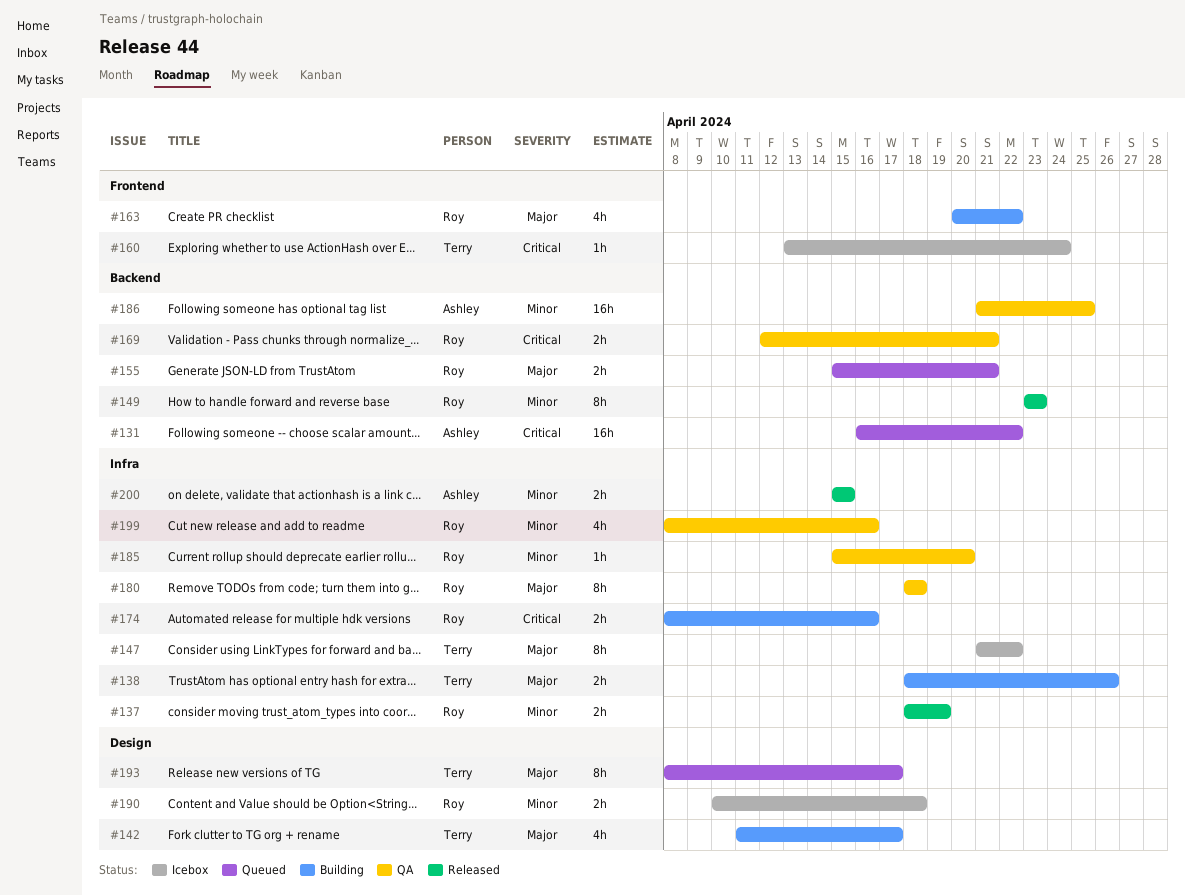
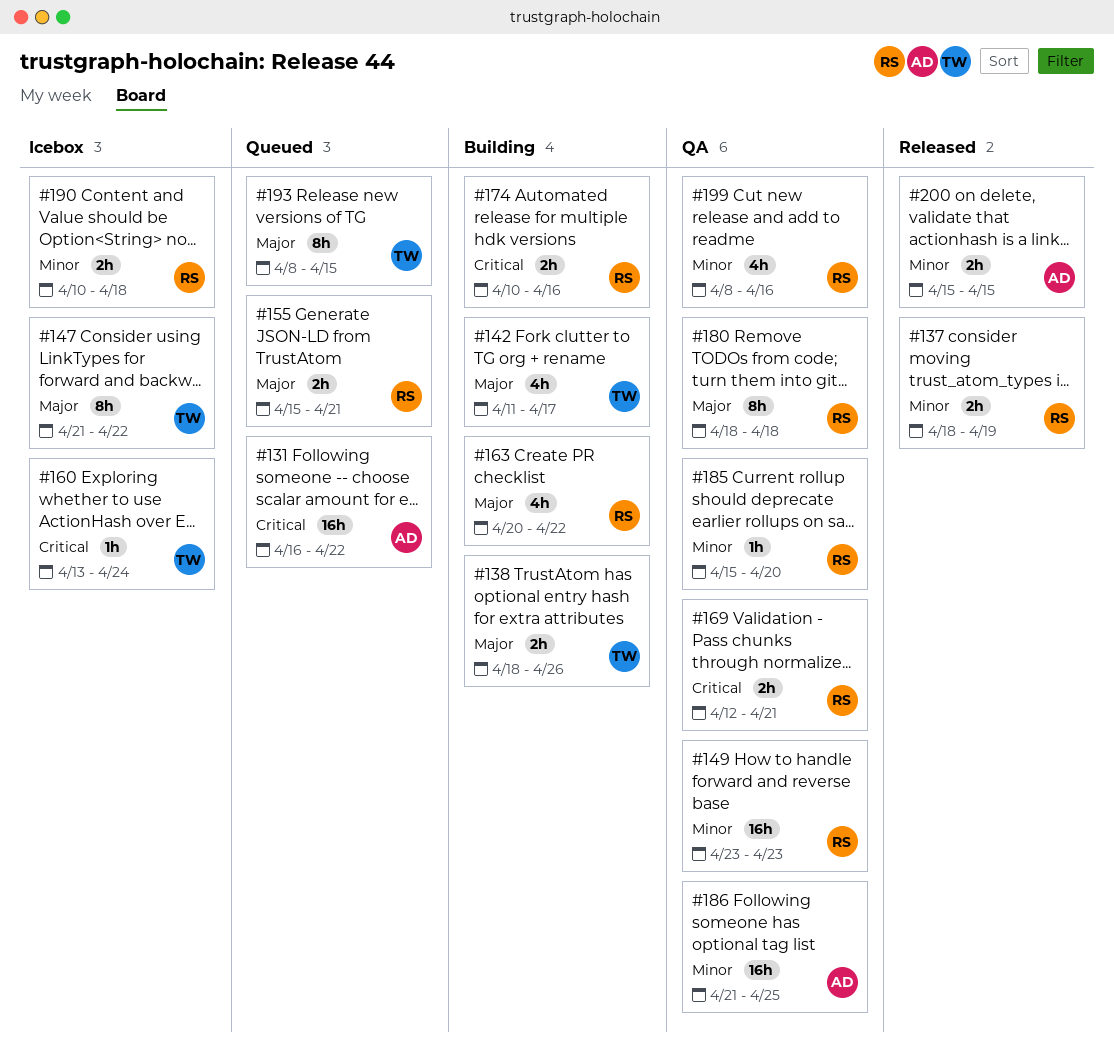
#149, status: Released -> QA
#149, estimate: 8h -> 16h
#174, start: Apr 8 -> Apr 10
#193, due: Apr 17 -> Apr 15

